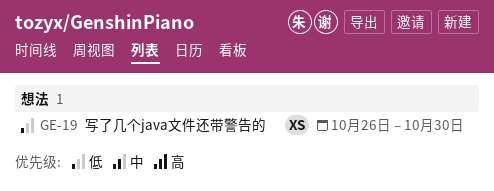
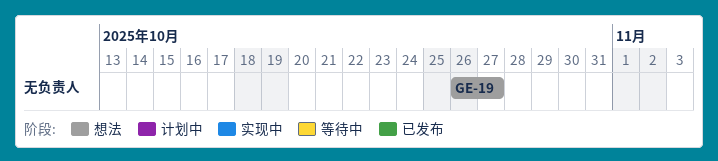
GE-19, due: Oct 30 -> Oct 27

